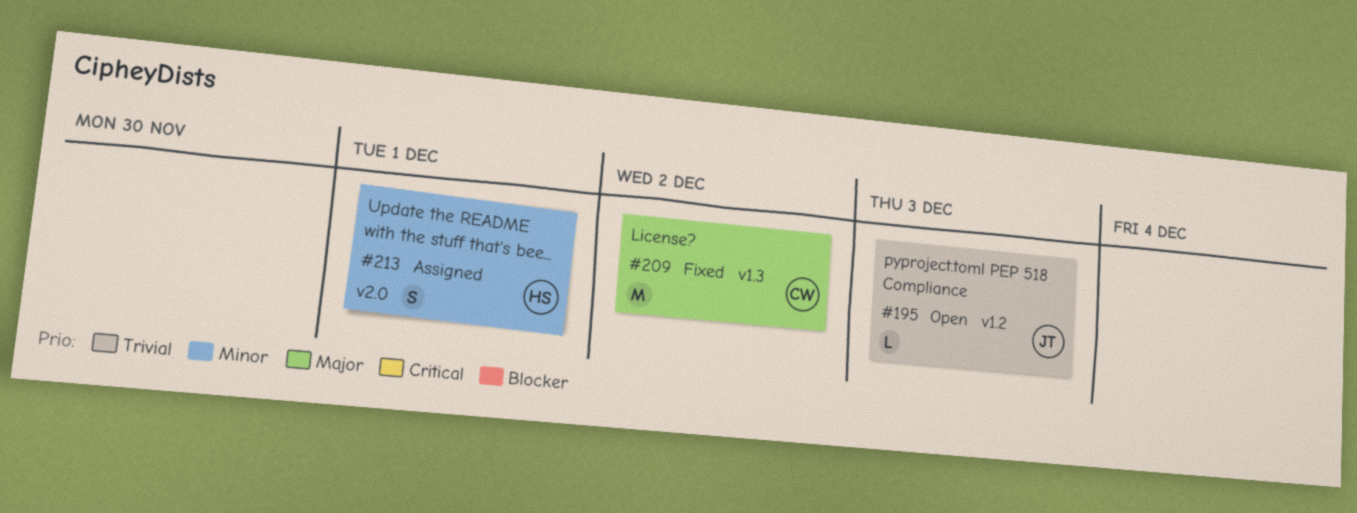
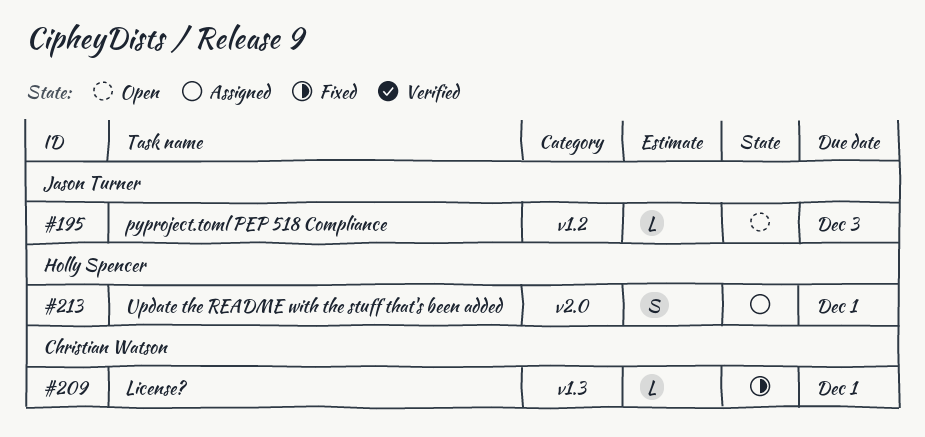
#209, estimate: M -> L
#209, due: Dec 2 -> Dec 1

